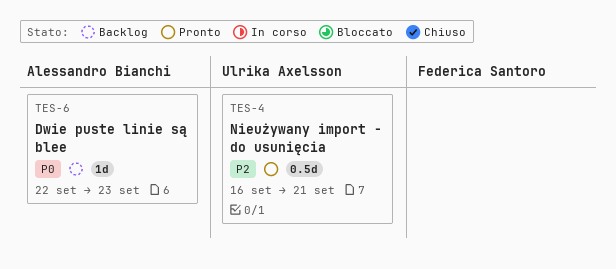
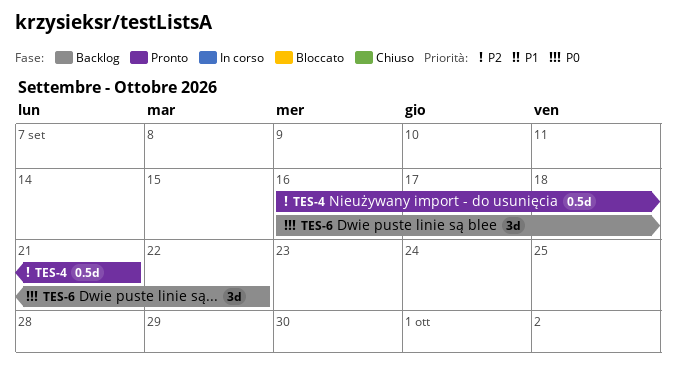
TES-6, estimate: 1d -> 3d
TES-6, start: Sep 22 -> Sep 16
TES-6, due: Sep 23 -> Sep 22

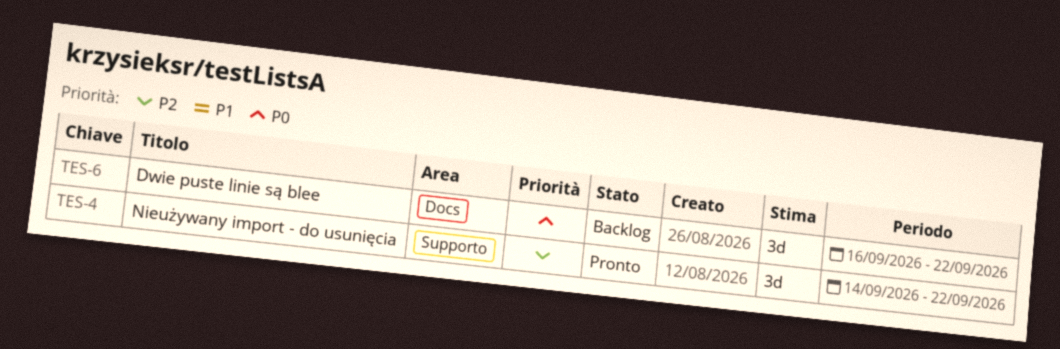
TES-4, estimate: 0.5d -> 3d
TES-4, start: Sep 16 -> Sep 14
TES-4, due: Sep 21 -> Sep 22

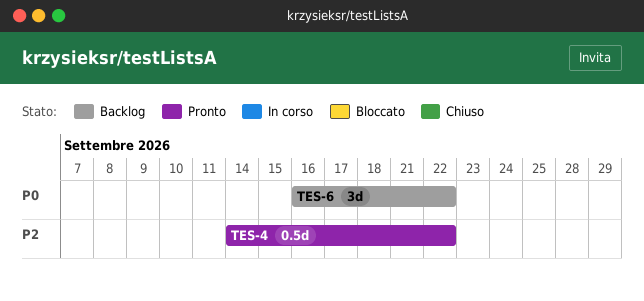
TES-4, estimate: 3d -> 0.5d

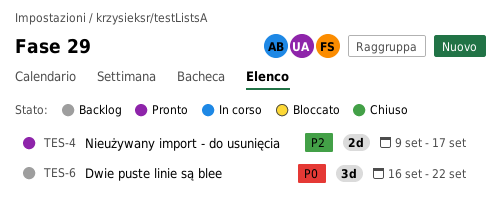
TES-4, estimate: 0.5d -> 2d
TES-4, start: Sep 14 -> Sep 9
TES-4, due: Sep 22 -> Sep 17

